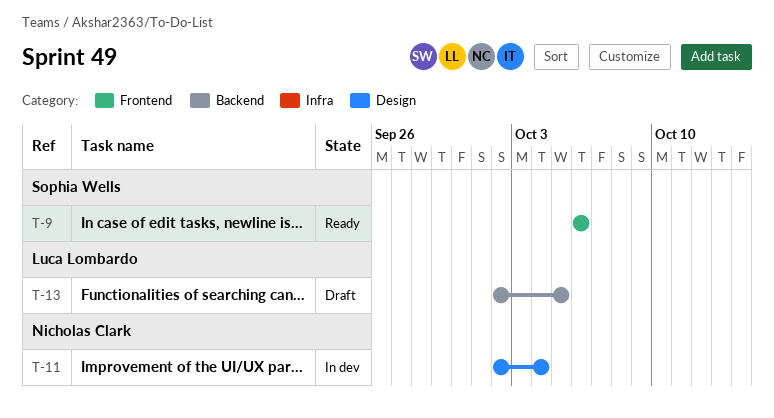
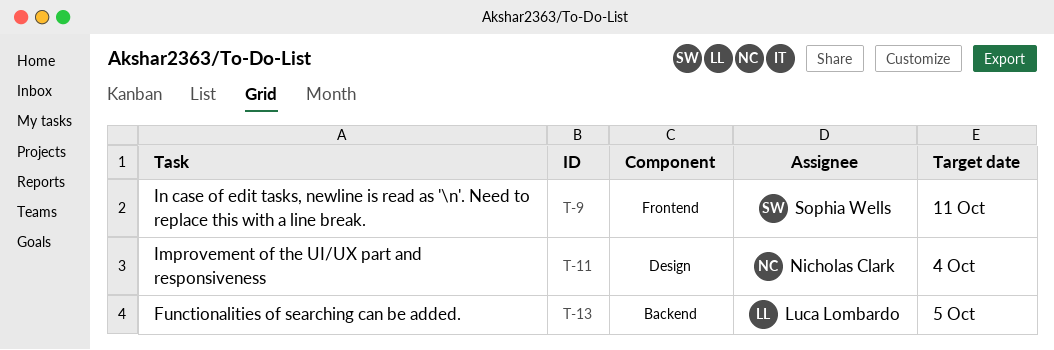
T-9, due: Oct 6 -> Oct 11

